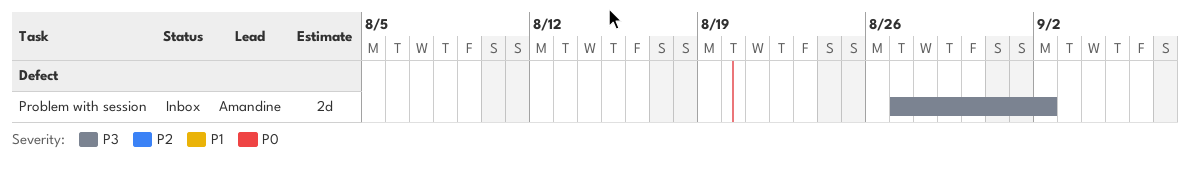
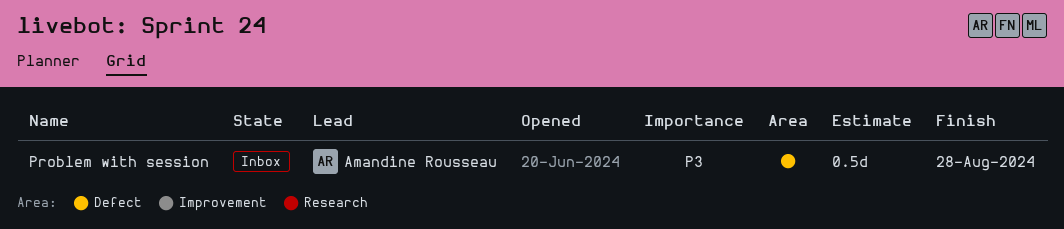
Problem with session, estimate: 2d -> 0.5d
Problem with session, due: Sep 2 -> Aug 28

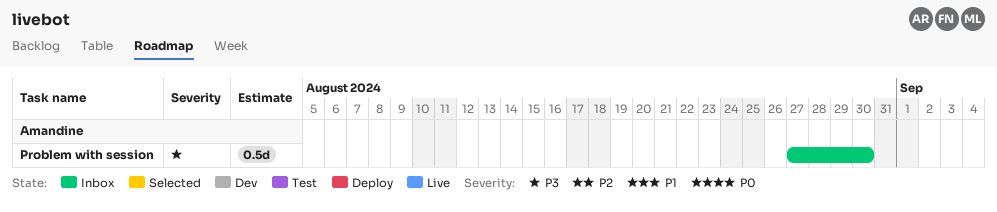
Problem with session, due: Aug 28 -> Aug 30

